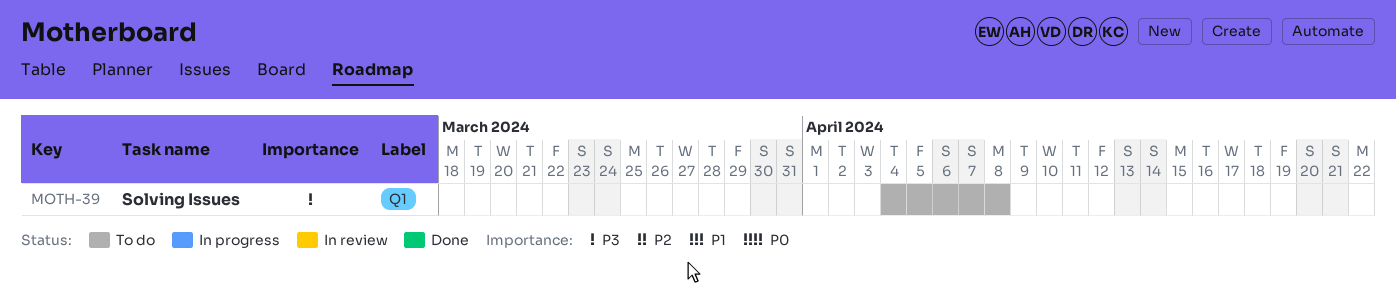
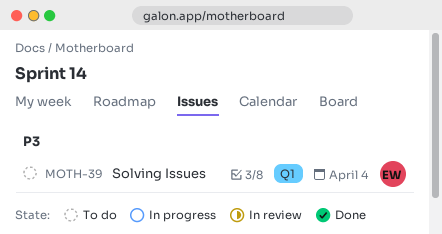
MOTH-39, due: Apr 8 -> Apr 4

